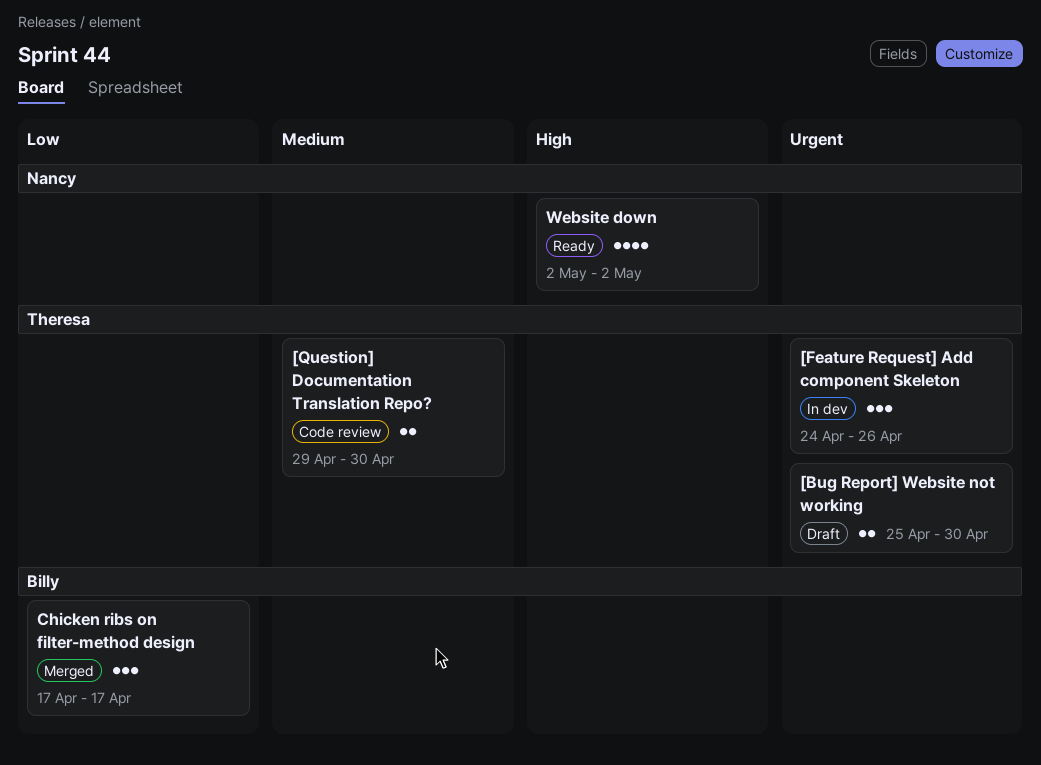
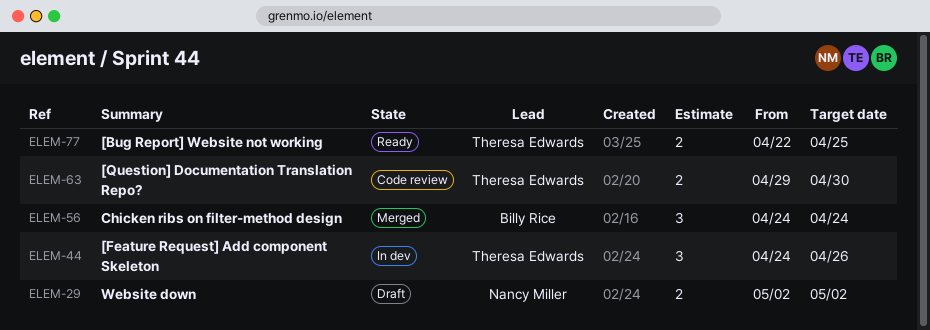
[Bug Report] Website not working, status: Draft -> Ready
[Bug Report] Website not working, start: Apr 25 -> Apr 22
[Bug Report] Website not working, due: Apr 30 -> Apr 25
Chicken ribs on filter-method design, start: Apr 17 -> Apr 24
Chicken ribs on filter-method design, due: Apr 17 -> Apr 24
Website down, status: Ready -> Draft
Website down, estimate: 4 -> 2

